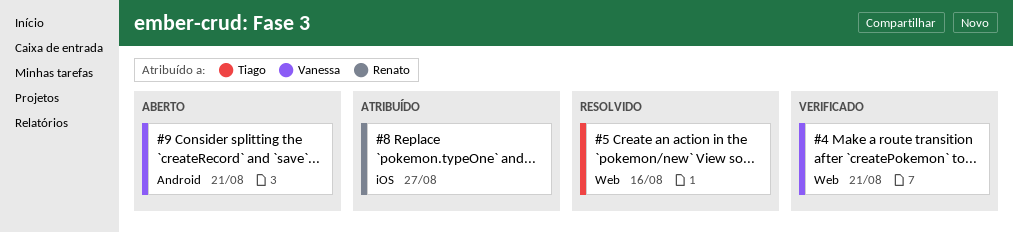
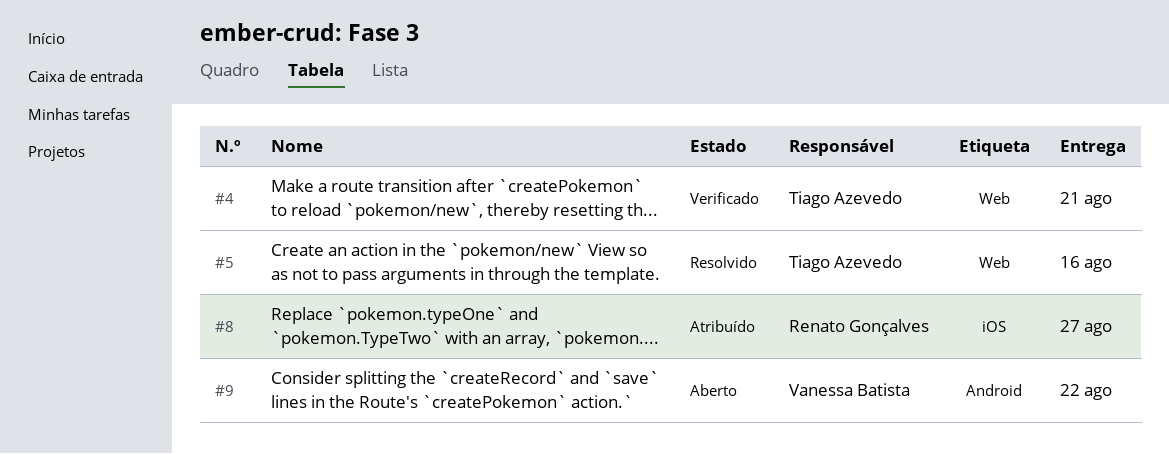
#4, owner: Vanessa Batista -> Tiago Azevedo
#9, due: Aug 21 -> Aug 22

